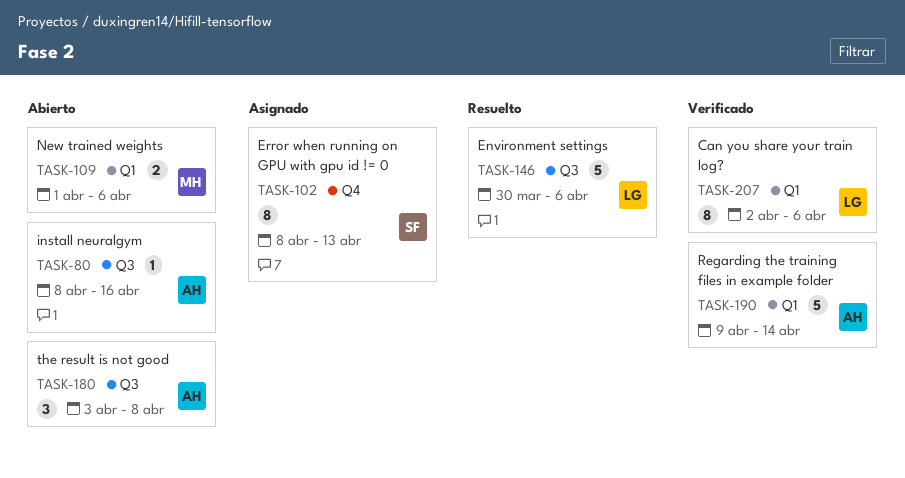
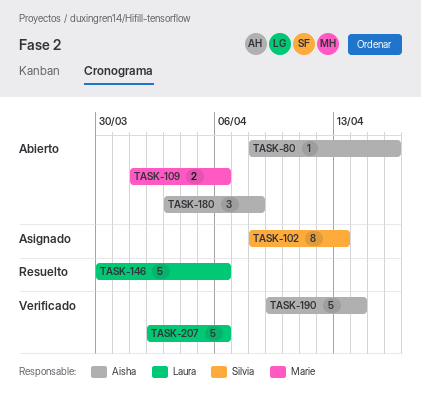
TASK-207, estimate: 8 -> 5

